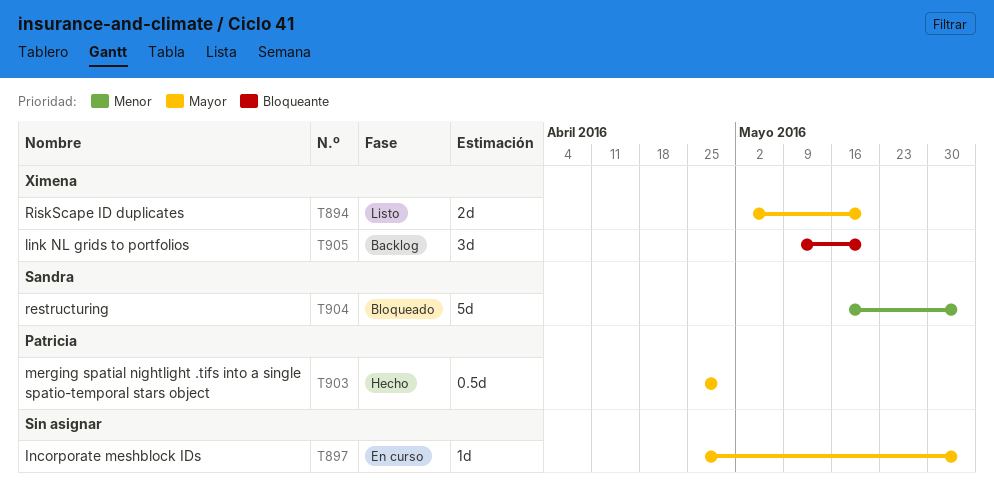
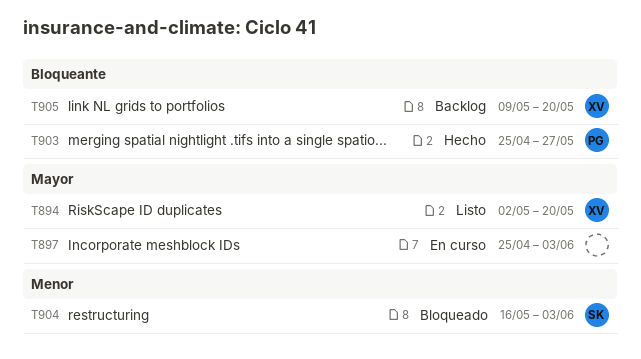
T903, priority: Mayor -> Bloqueante
T903, due: Apr 29 -> May 27

